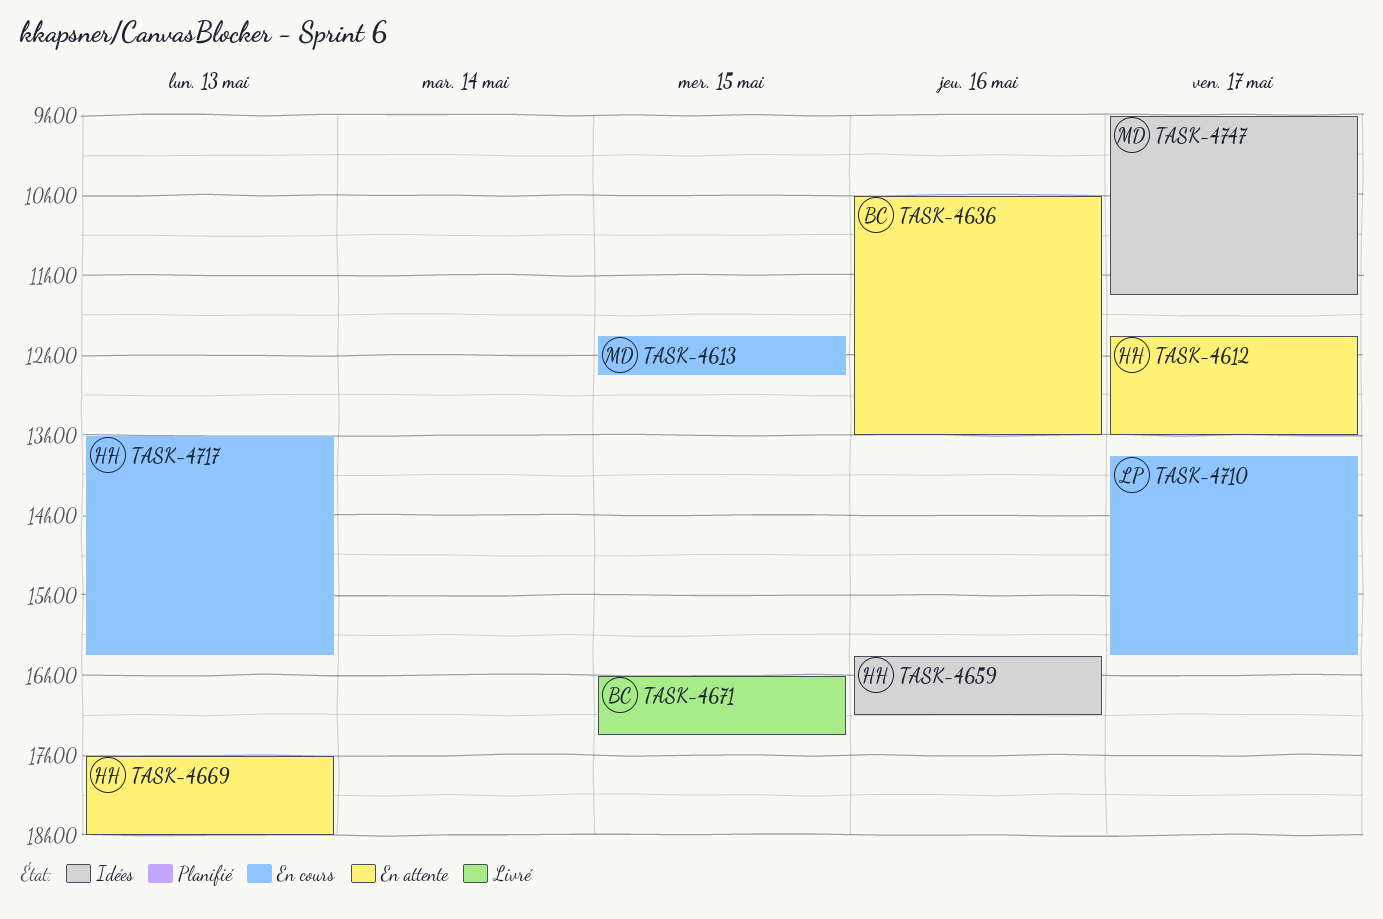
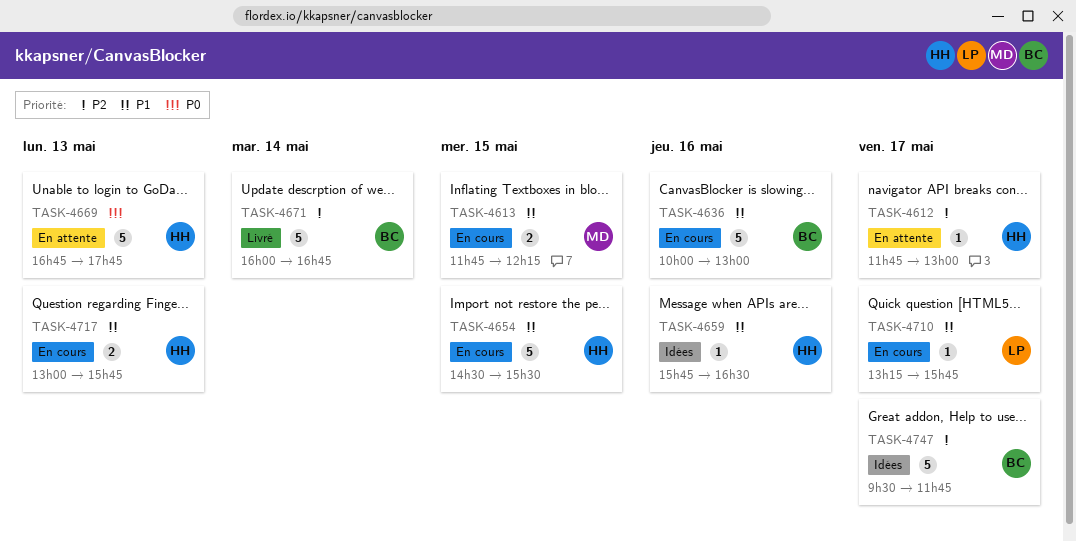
TASK-4636, status: En attente -> En cours
TASK-4654: none -> present
TASK-4669, begins: 17:00 -> 16:45
TASK-4669, ends: 18:00 -> 17:45
TASK-4671, day: May 15 -> May 14
TASK-4747, owner: MD -> BC
TASK-4747, begins: 09:00 -> 09:30
TASK-4747, ends: 11:15 -> 11:45

